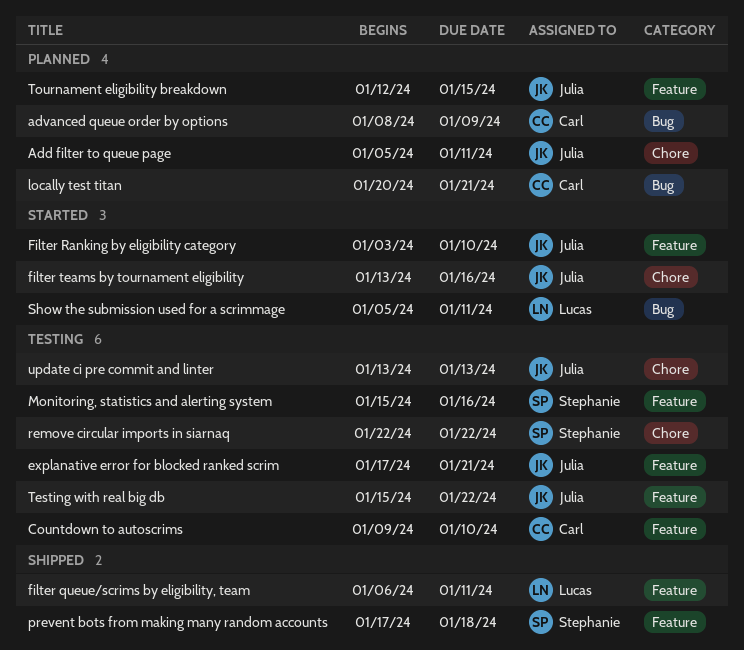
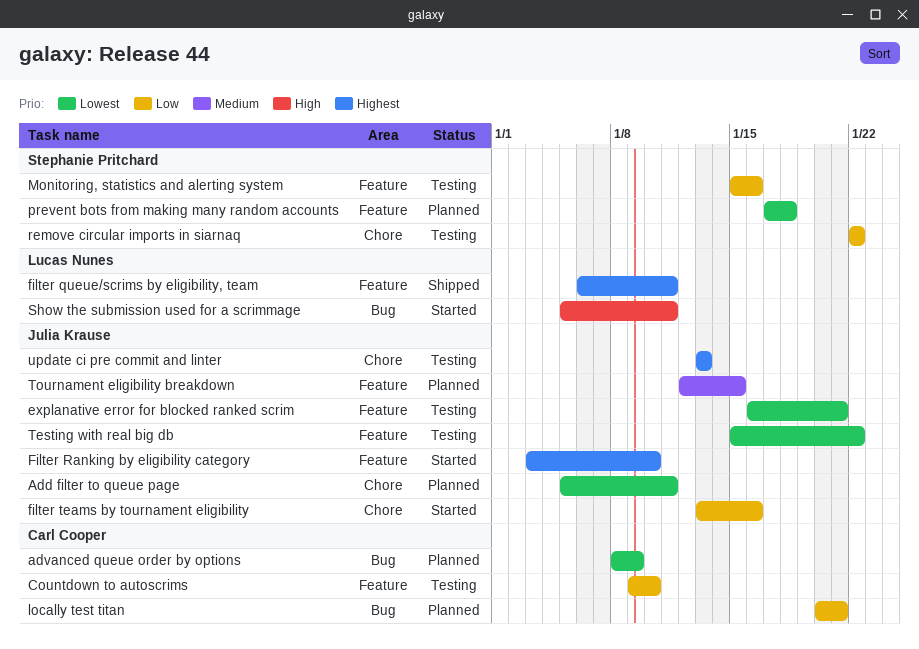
explanative error for blocked ranked scrim, start: Jan 17 -> Jan 16
prevent bots from making many random accounts, status: Shipped -> Planned

